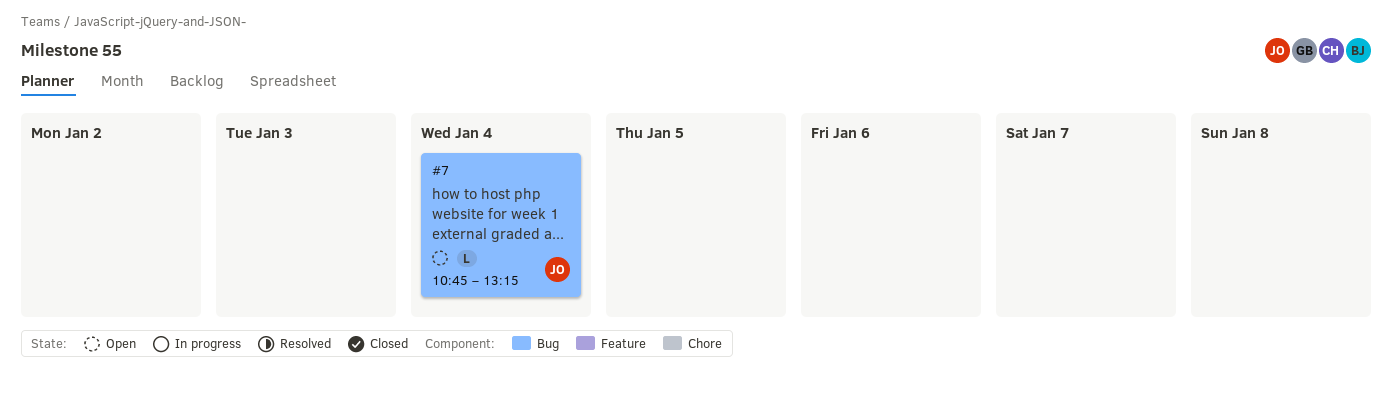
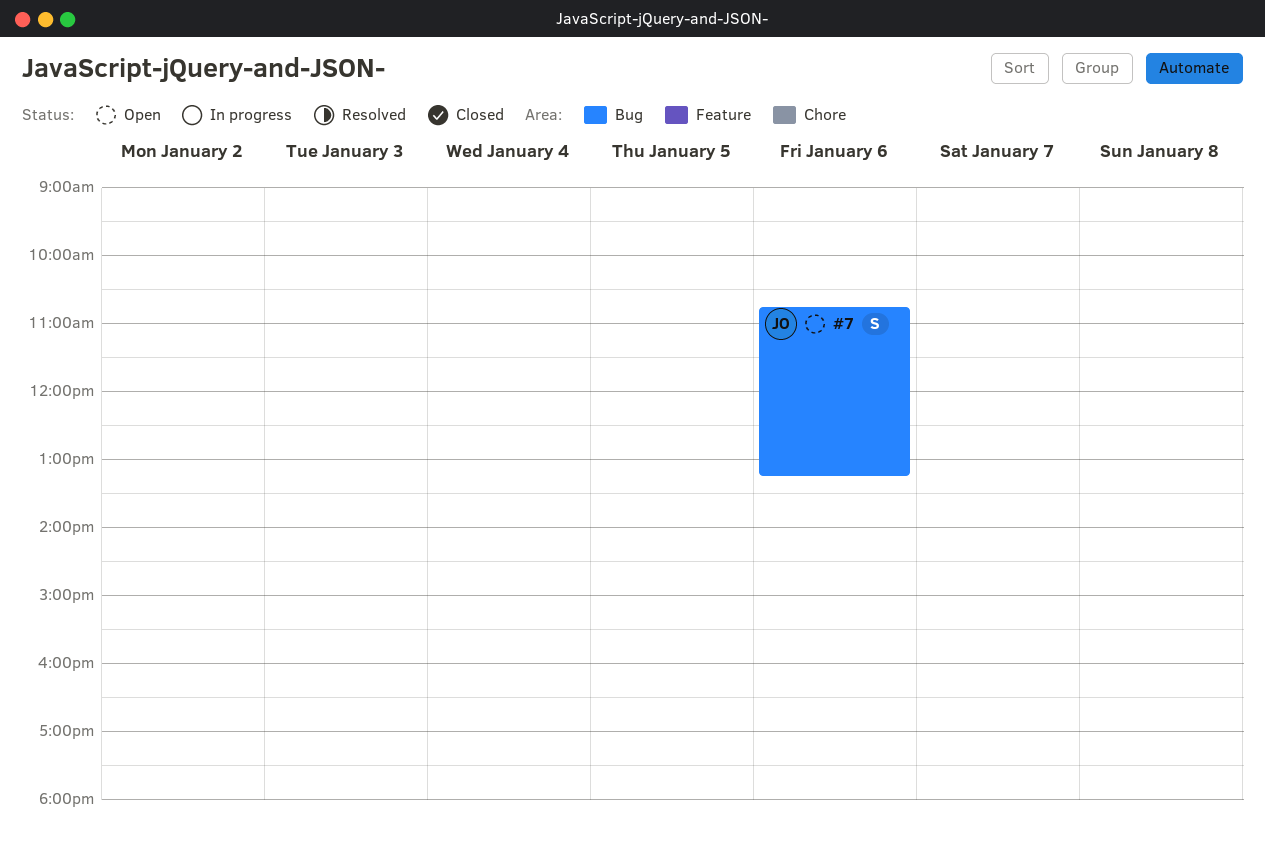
#7, estimate: L -> S
#7, day: Jan 4 -> Jan 6

